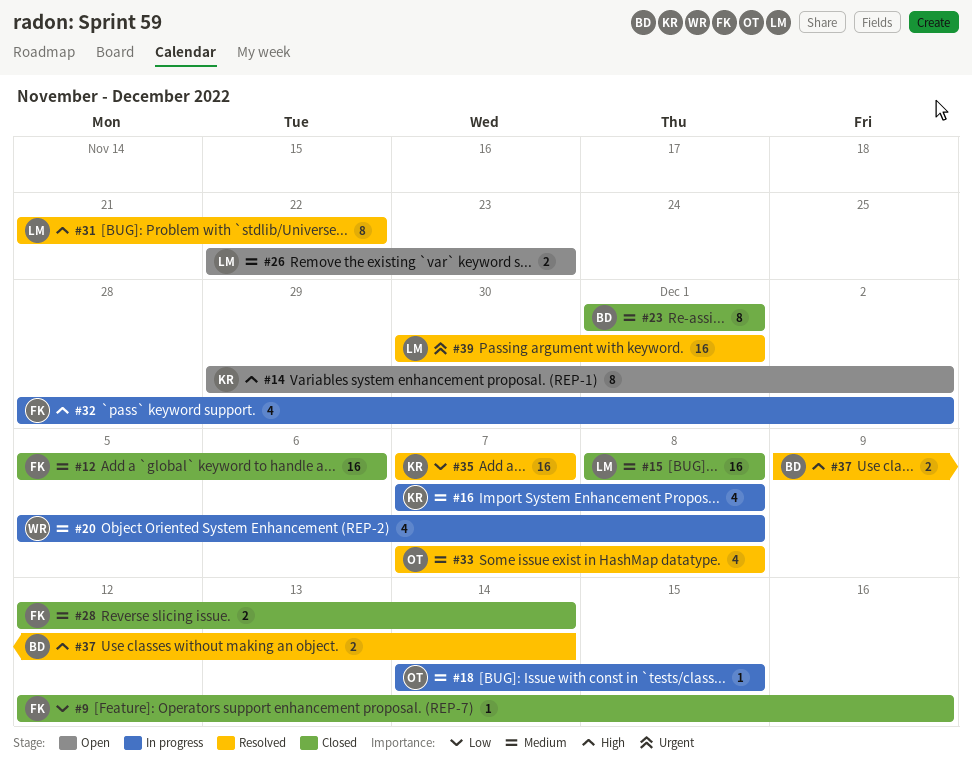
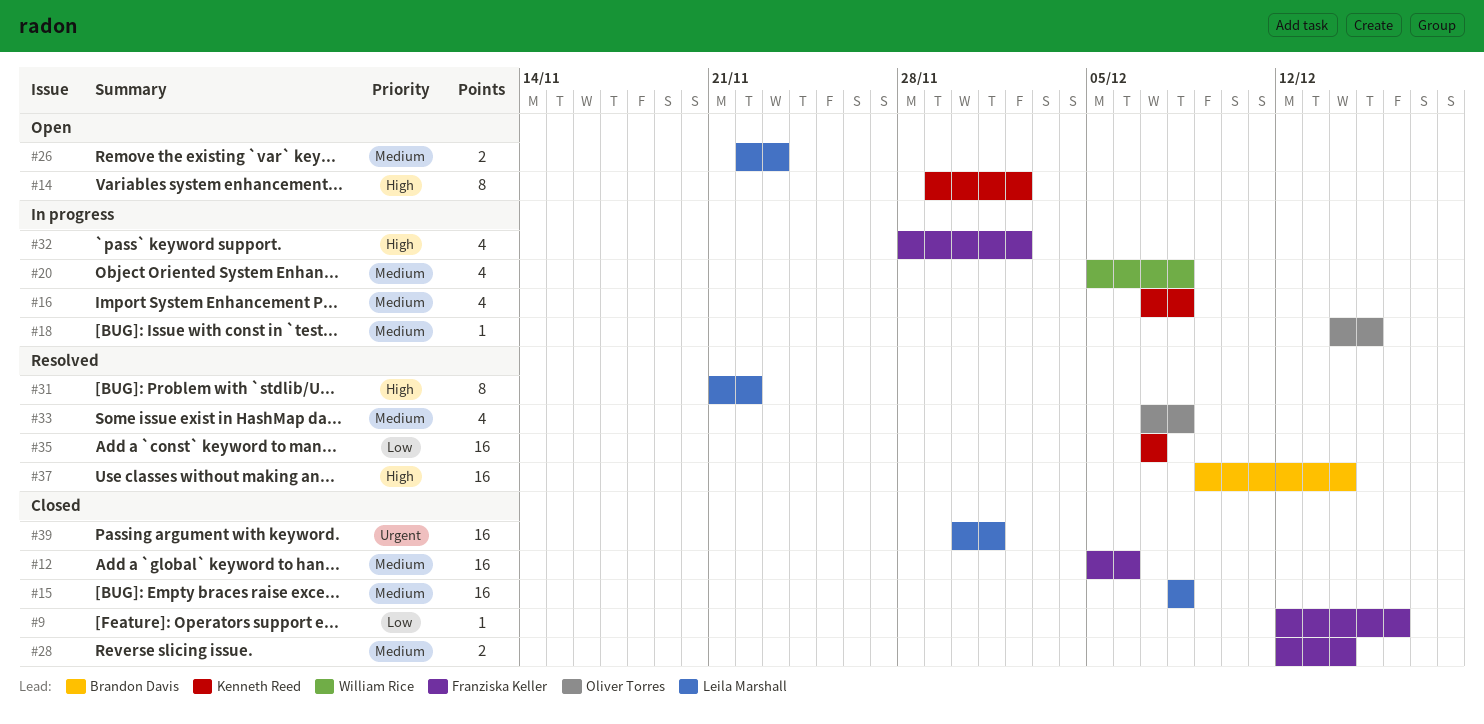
#23: present -> none
#37, estimate: 2 -> 16
#39, status: Resolved -> Closed

